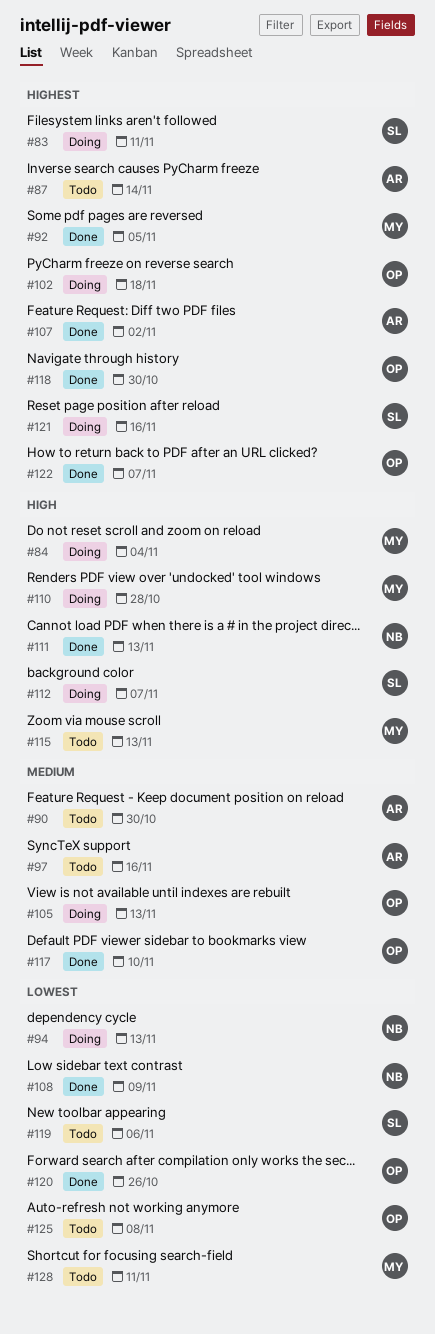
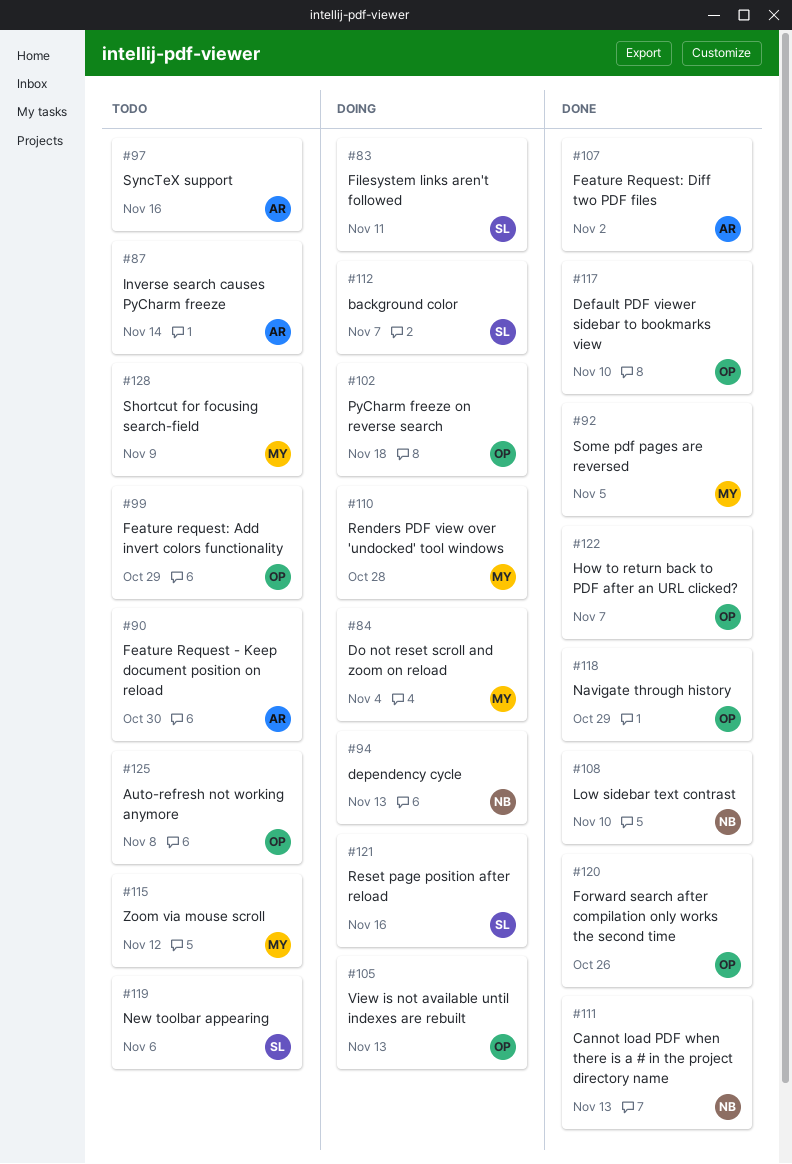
#99: none -> present
#108, due: Nov 9 -> Nov 10
#115, due: Nov 13 -> Nov 12
#118, due: Oct 30 -> Oct 29
#128, due: Nov 11 -> Nov 9

